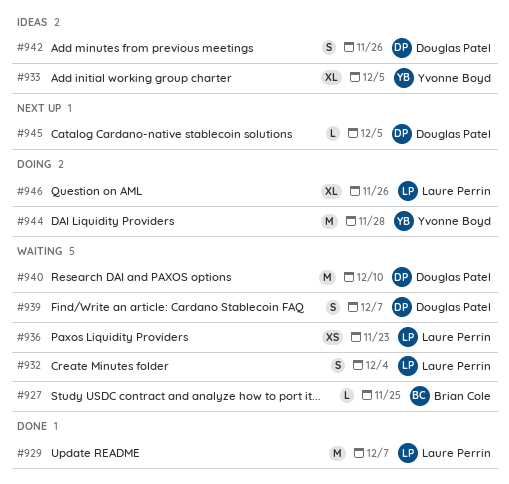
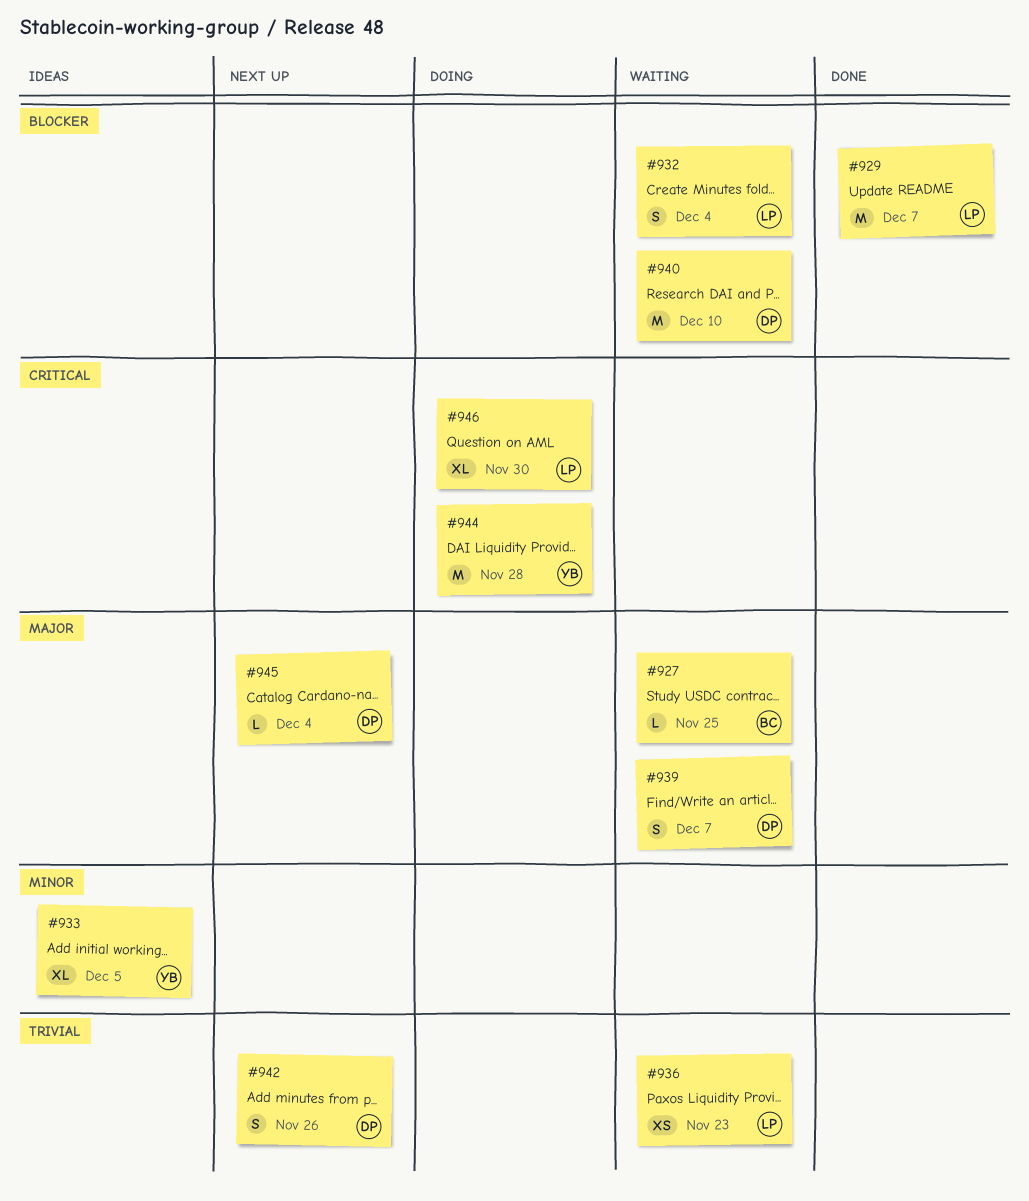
#942, status: Ideas -> Next up
#945, due: Dec 5 -> Dec 4
#946, due: Nov 26 -> Nov 30

